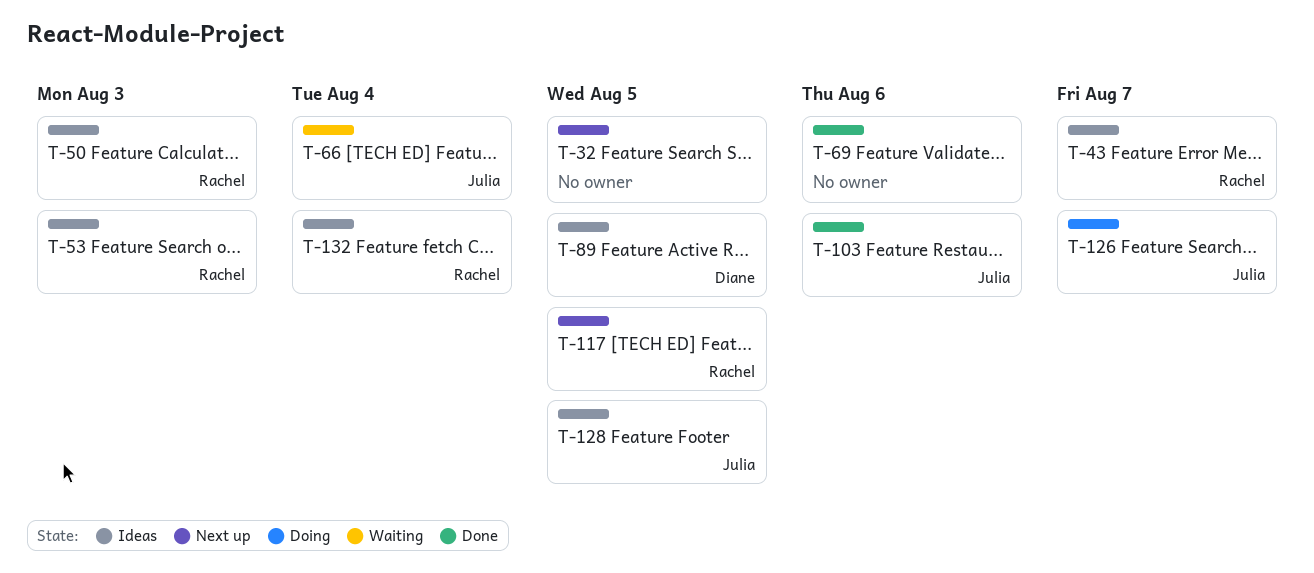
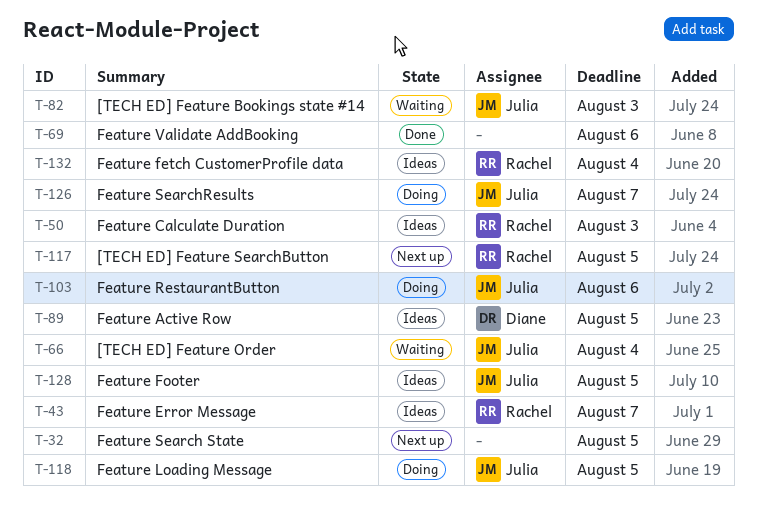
T-53: present -> none
T-82: none -> present
T-103, status: Done -> Doing
T-118: none -> present

